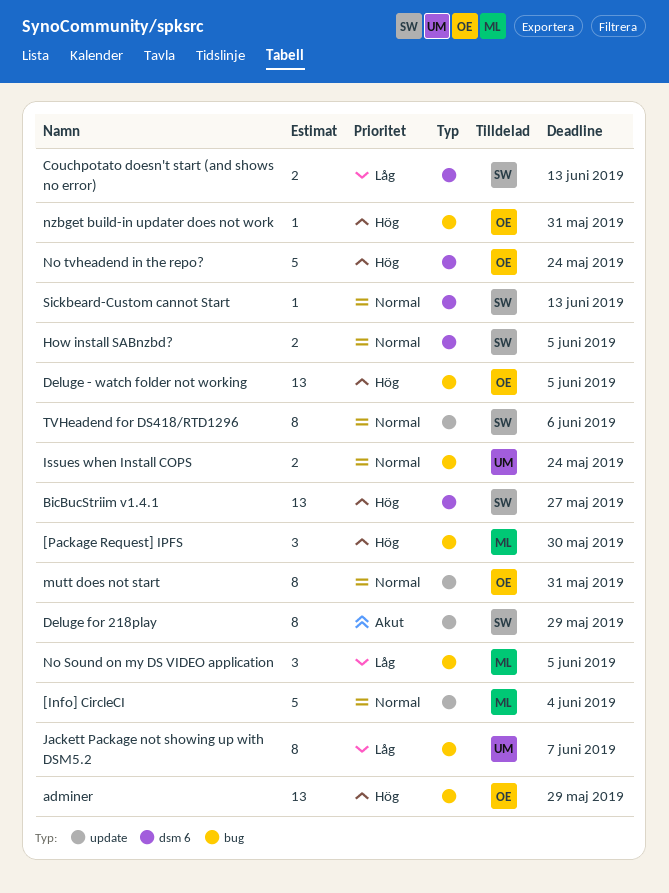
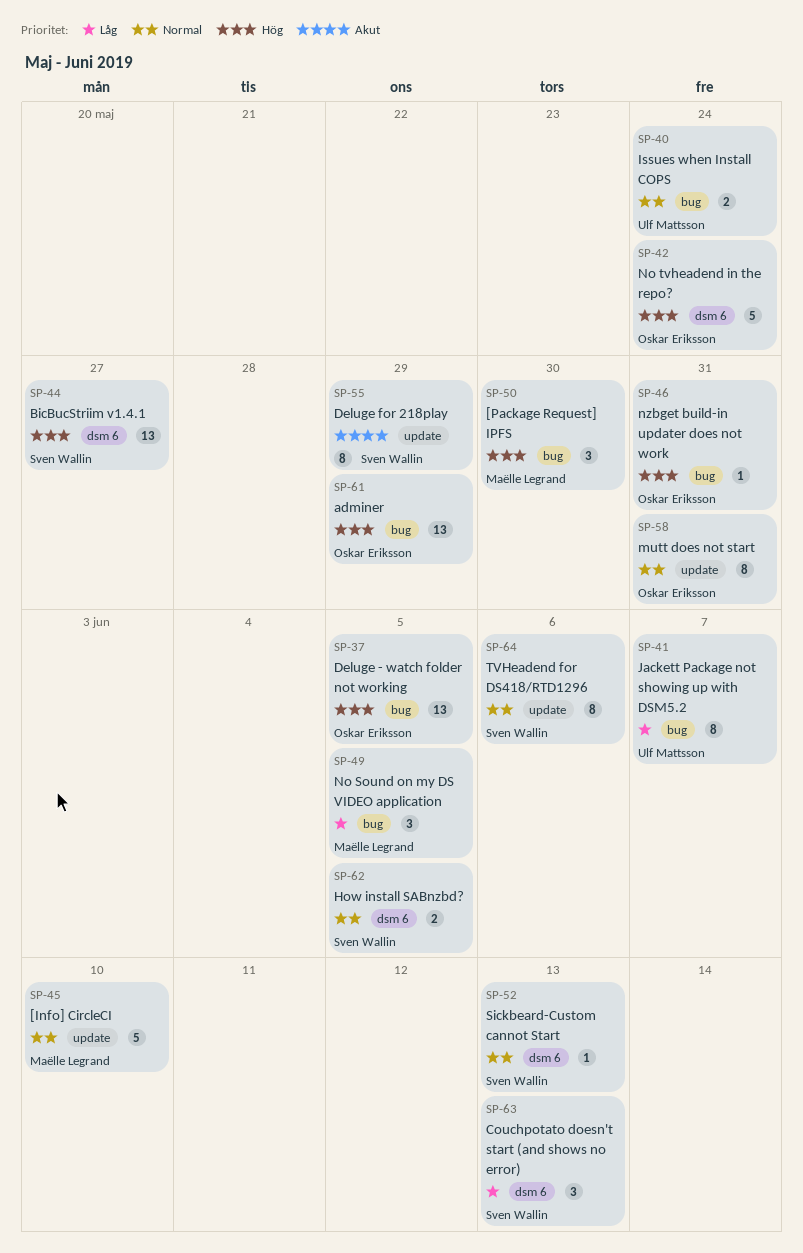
[Info] CircleCI, due: Jun 4 -> Jun 10
Couchpotato doesn't start (and shows no error), estimate: 2 -> 3

